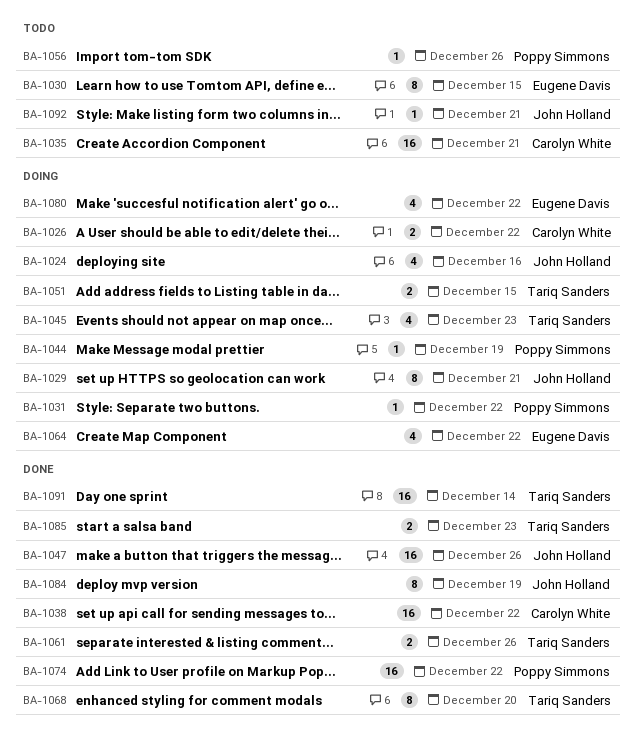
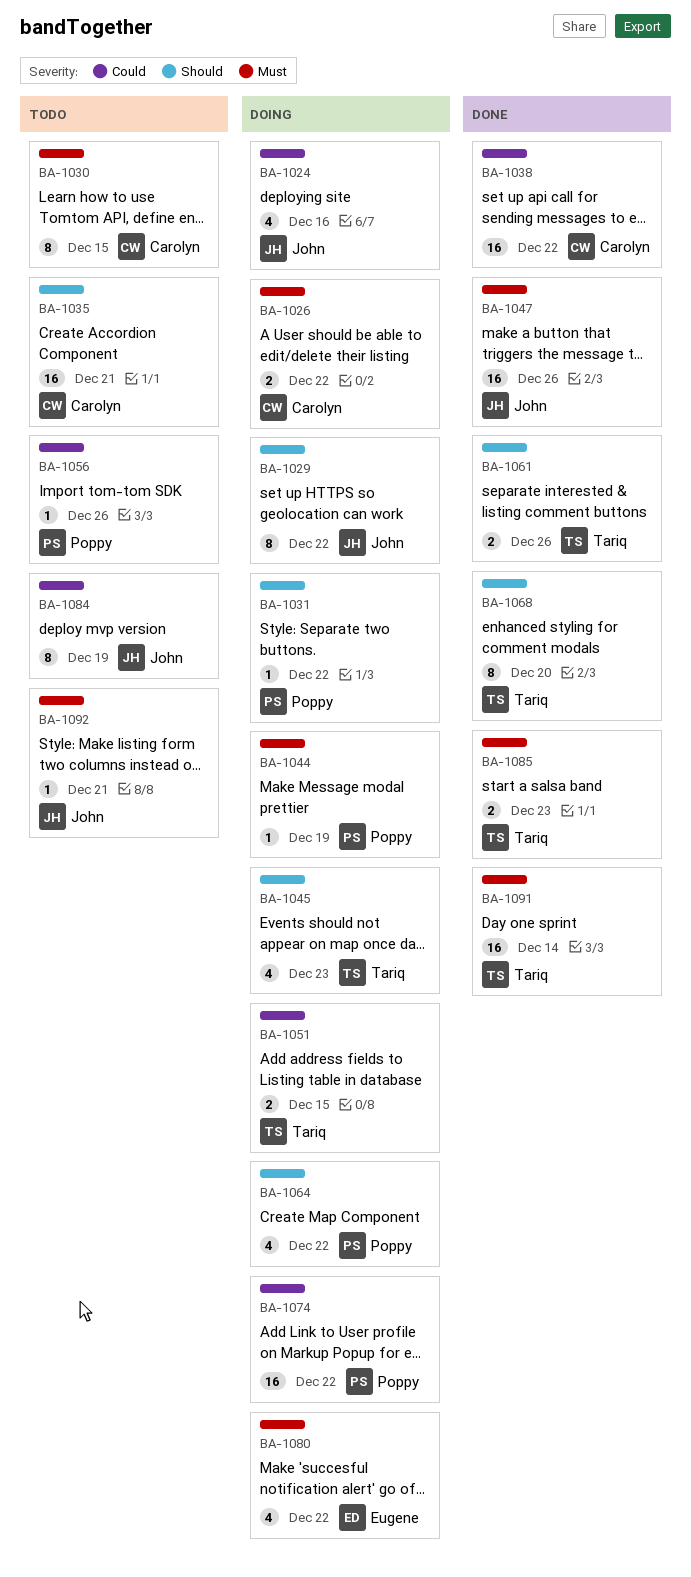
BA-1029, due: Dec 21 -> Dec 22
BA-1030, owner: Eugene Davis -> Carolyn White
BA-1064, owner: Eugene Davis -> Poppy Simmons
BA-1074, status: Done -> Doing
BA-1084, status: Done -> Todo

